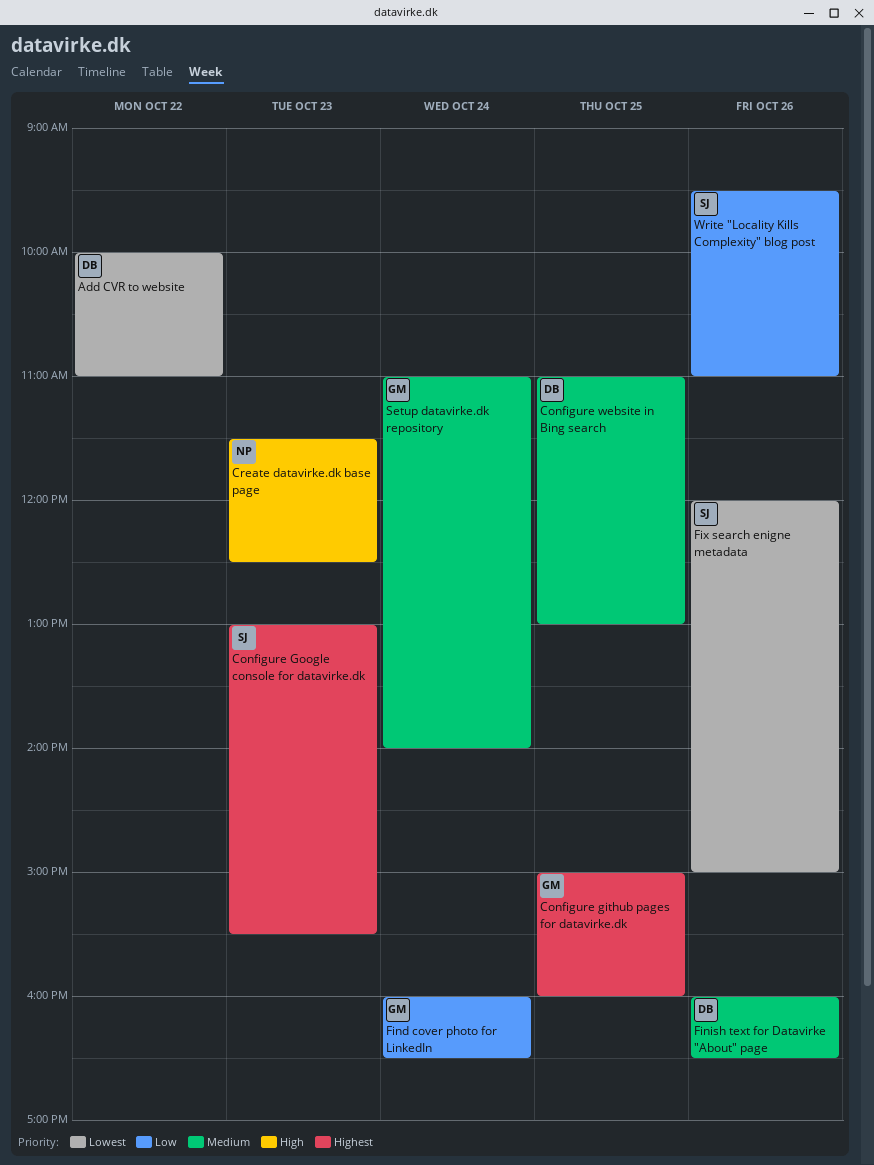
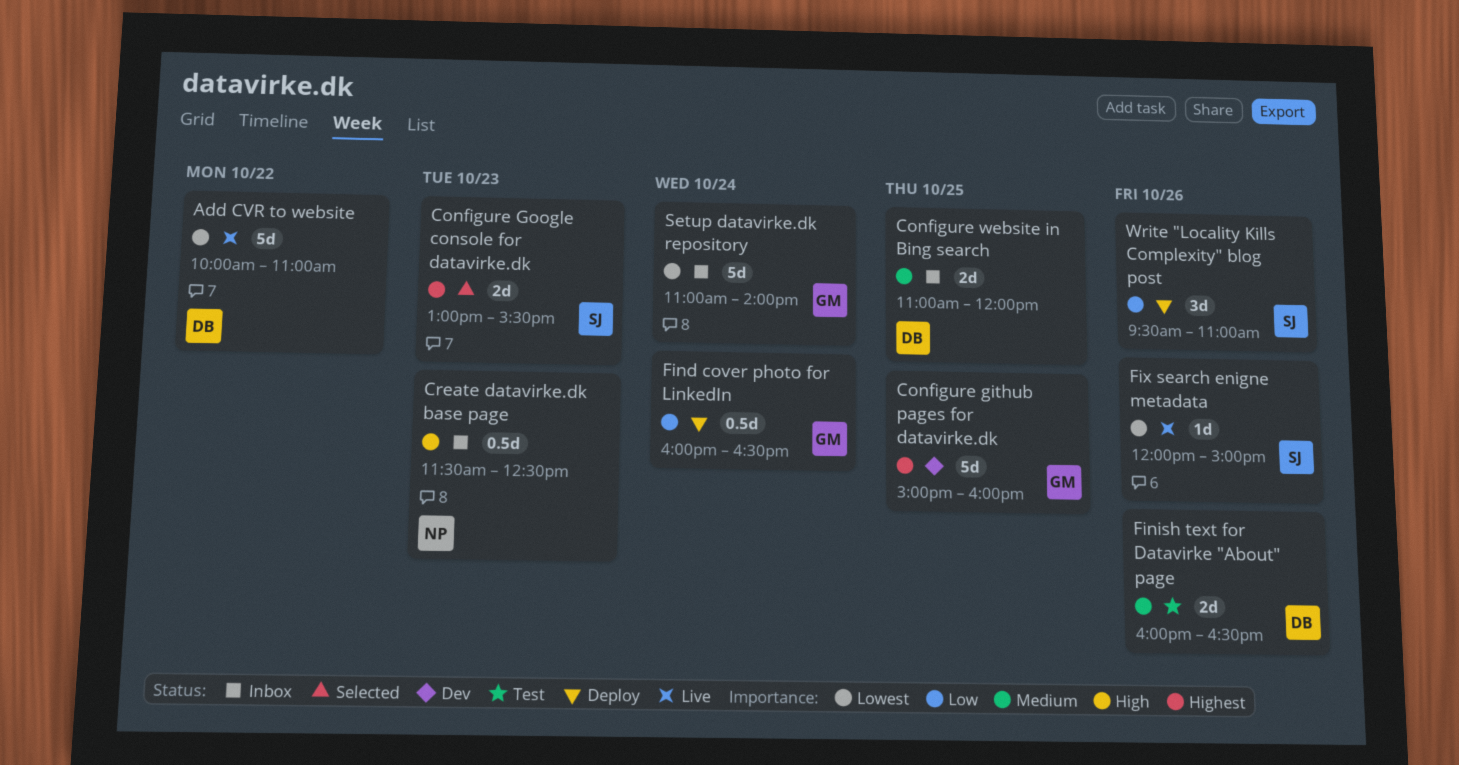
Configure website in Bing search, ends: 13:00 -> 12:00
Setup datavirke.dk repository, priority: Medium -> Lowest

